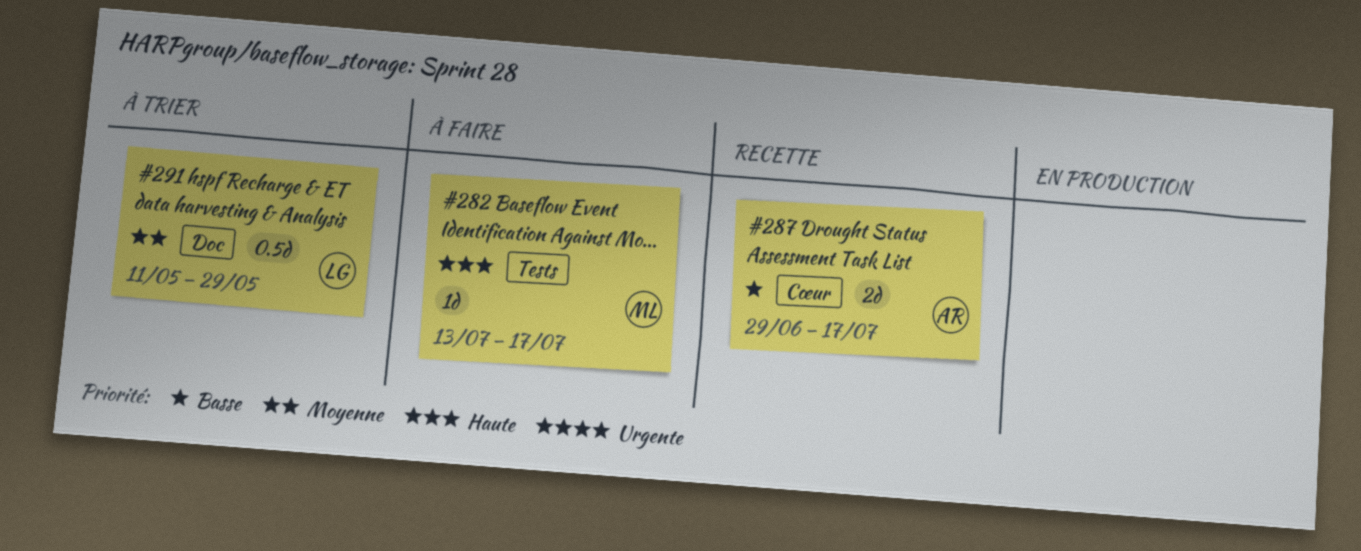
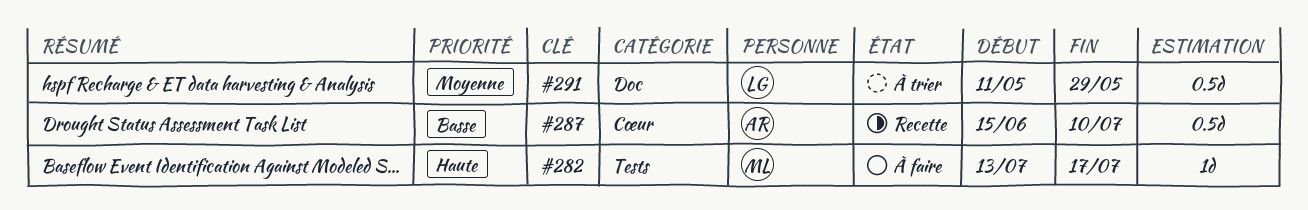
#287, estimate: 2d -> 0.5d
#287, start: Jun 29 -> Jun 15
#287, due: Jul 17 -> Jul 10

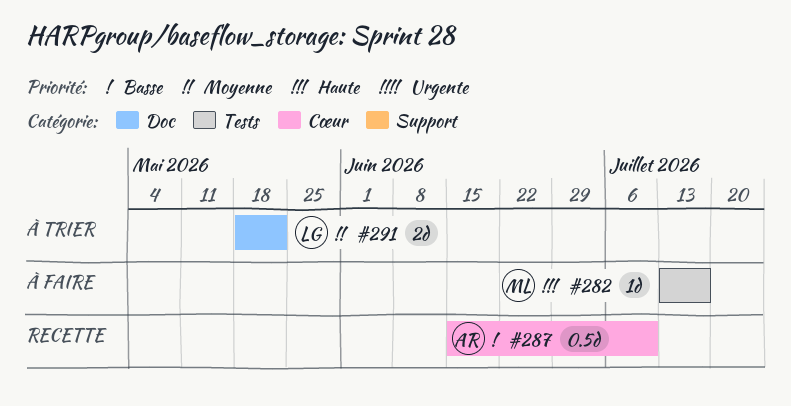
#291, estimate: 0.5d -> 2d
#291, start: May 11 -> May 18
#291, due: May 29 -> May 22

